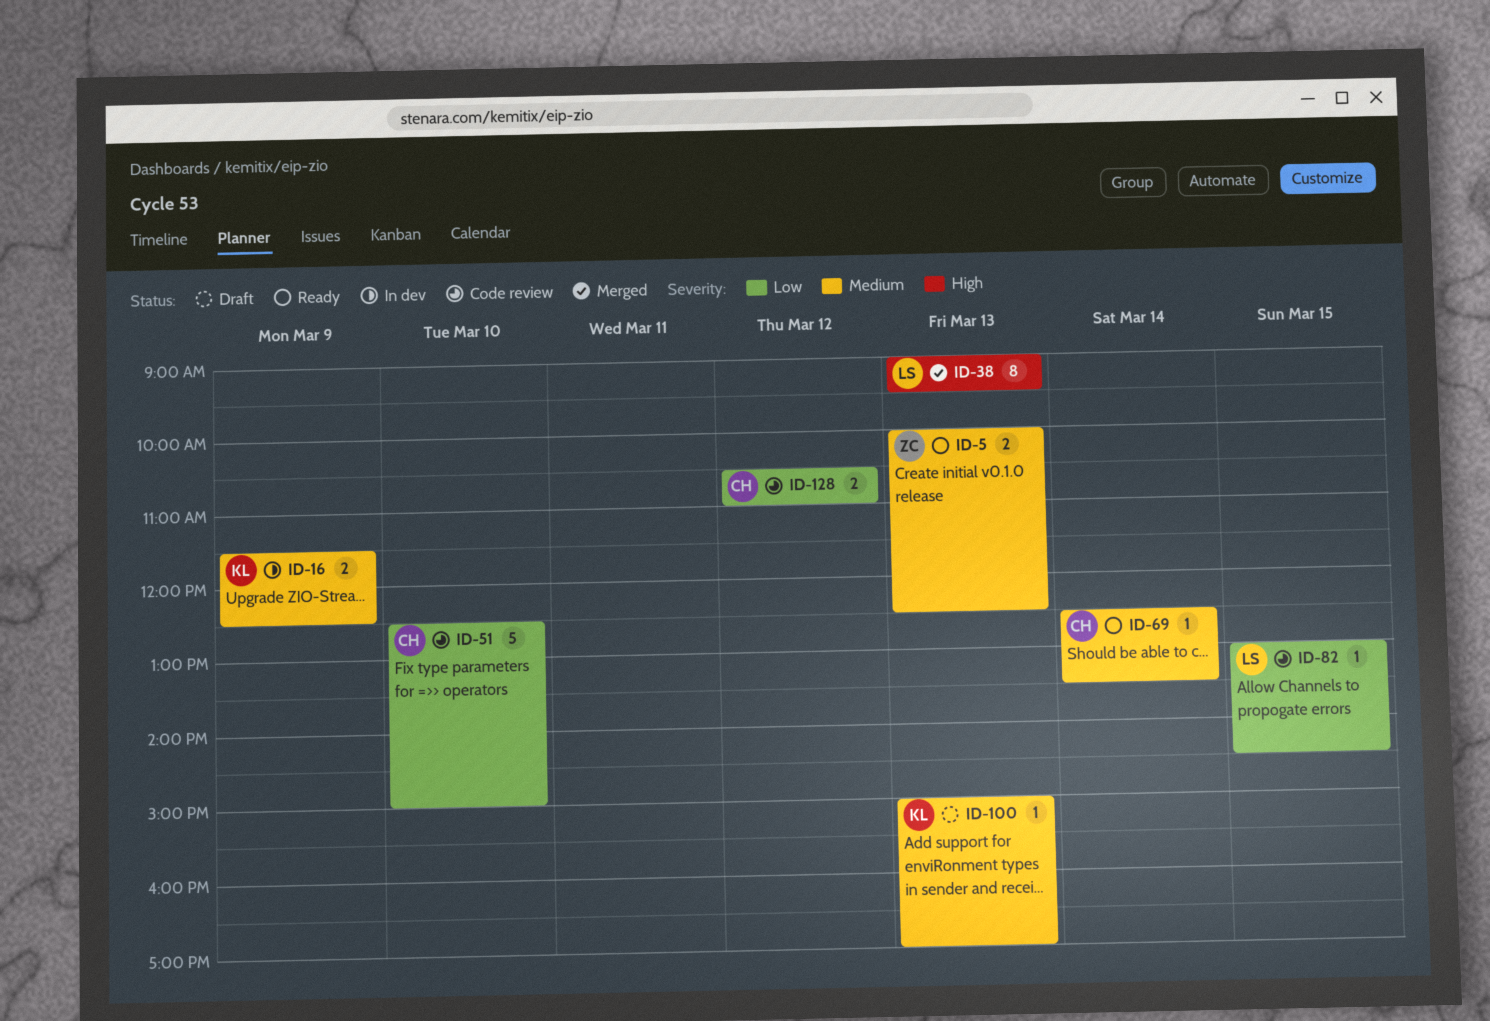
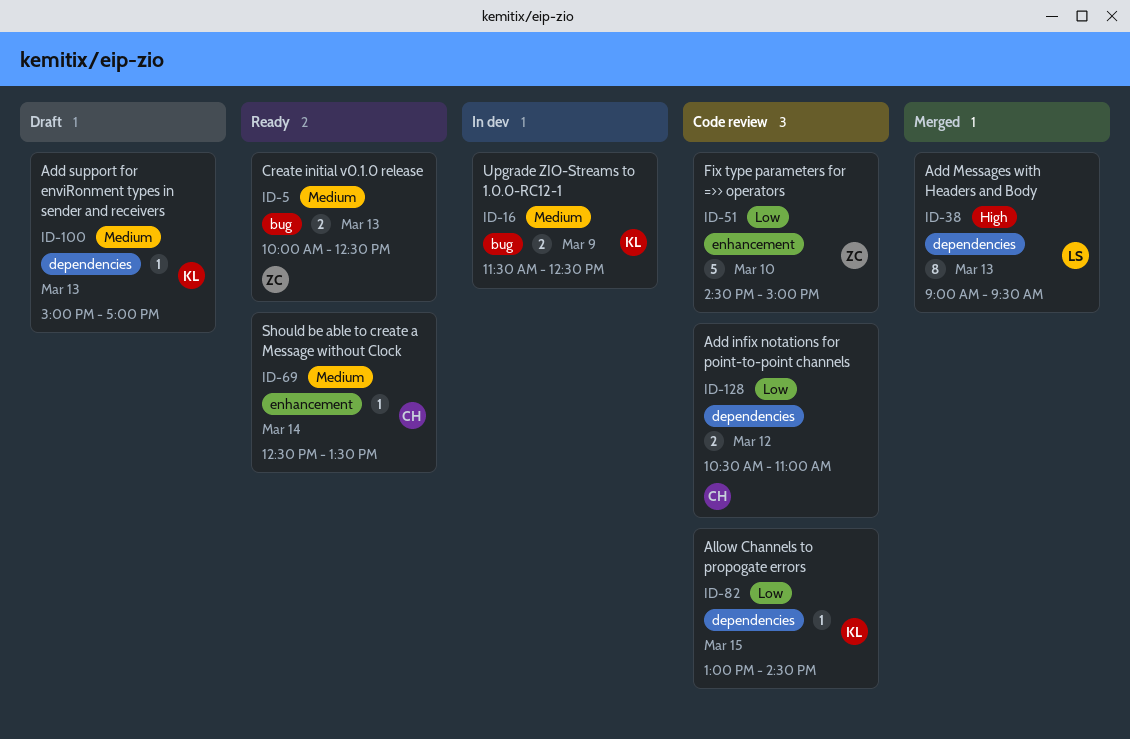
ID-51, owner: CH -> ZC
ID-51, begins: 12:30 -> 14:30
ID-82, owner: LS -> KL

